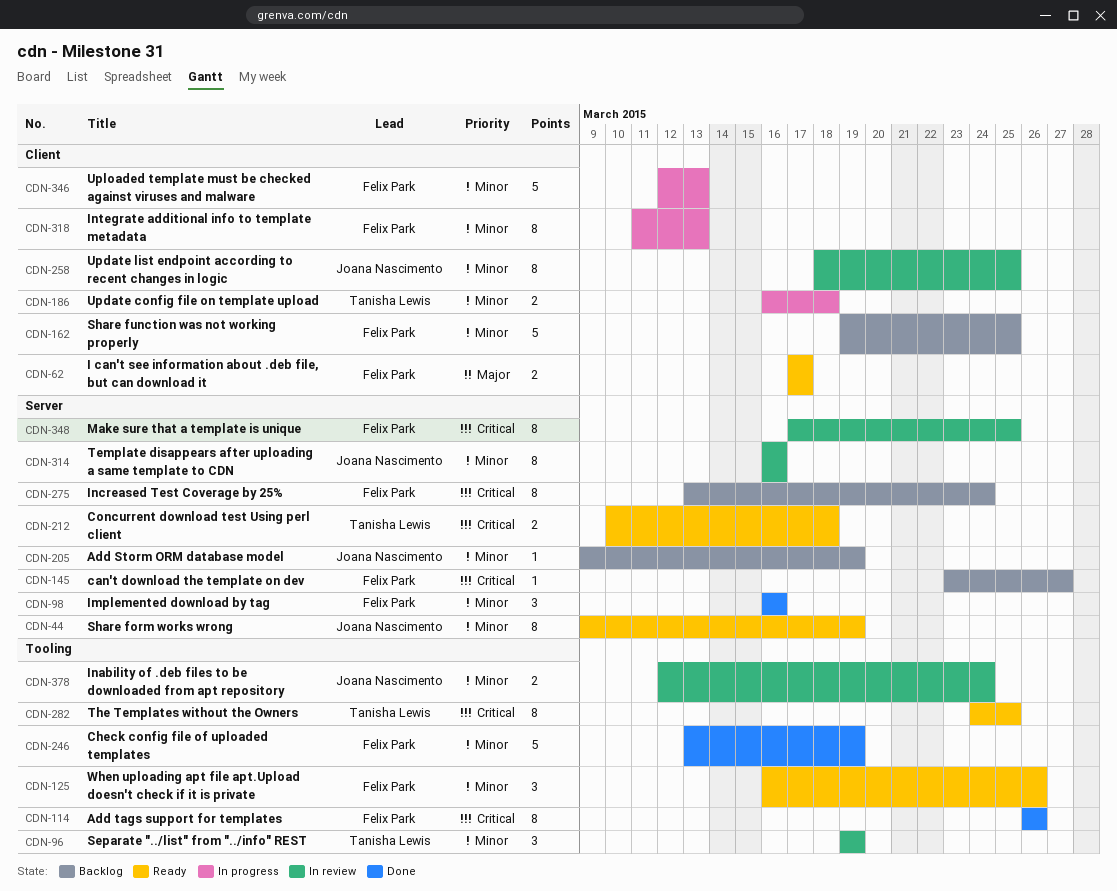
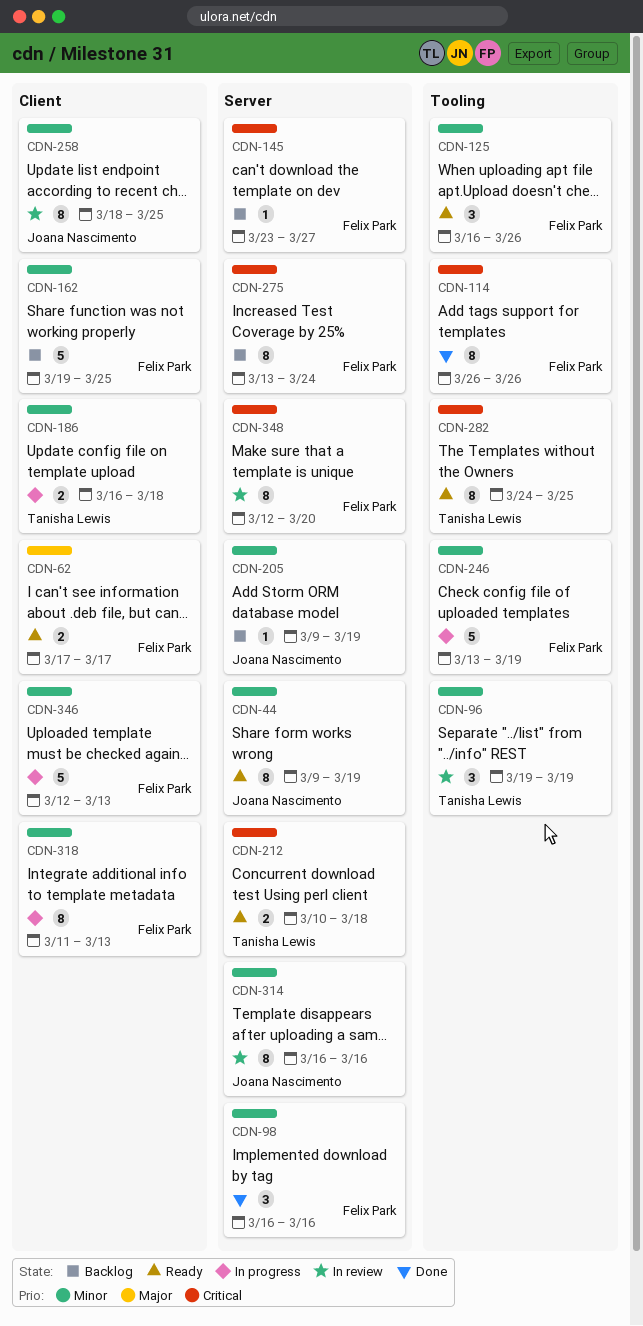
CDN-246, status: Done -> In progress
CDN-348, start: Mar 17 -> Mar 12
CDN-348, due: Mar 25 -> Mar 20
CDN-378: present -> none

